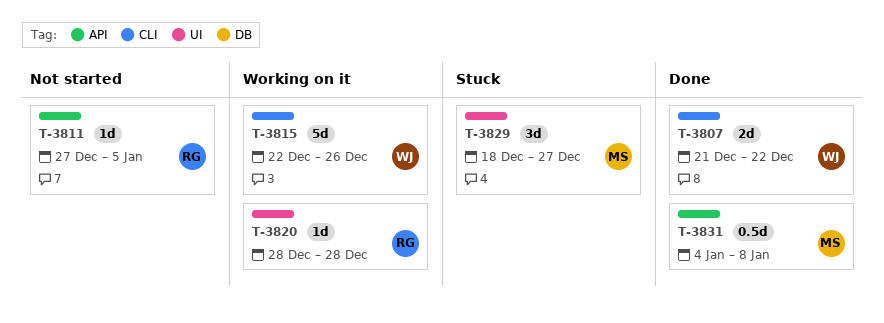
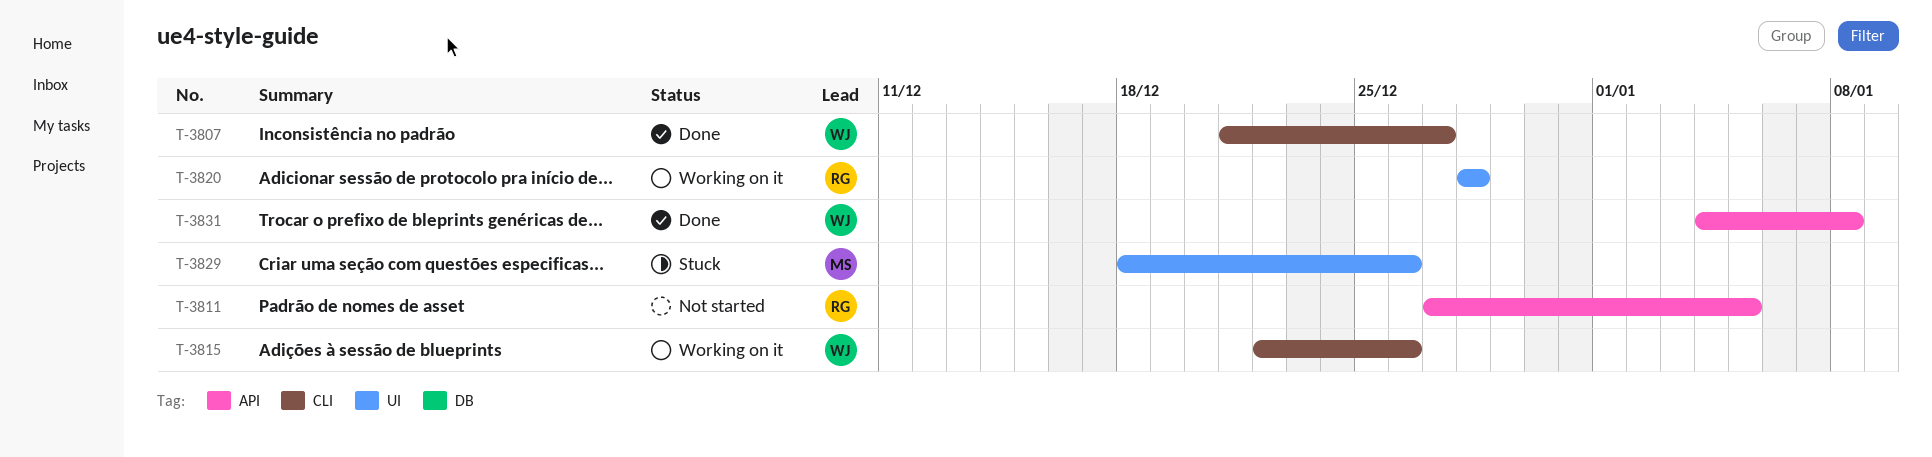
T-3807, due: Dec 22 -> Dec 27
T-3829, due: Dec 27 -> Dec 26
T-3831, owner: MS -> WJ

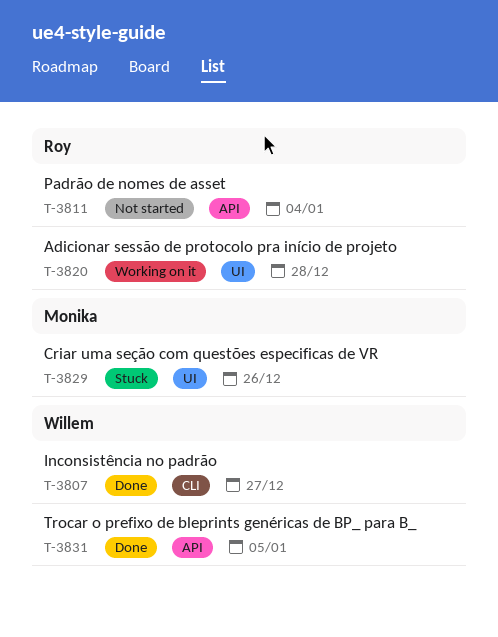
T-3811, due: Jan 5 -> Jan 4
T-3815: present -> none
T-3831, due: Jan 8 -> Jan 5

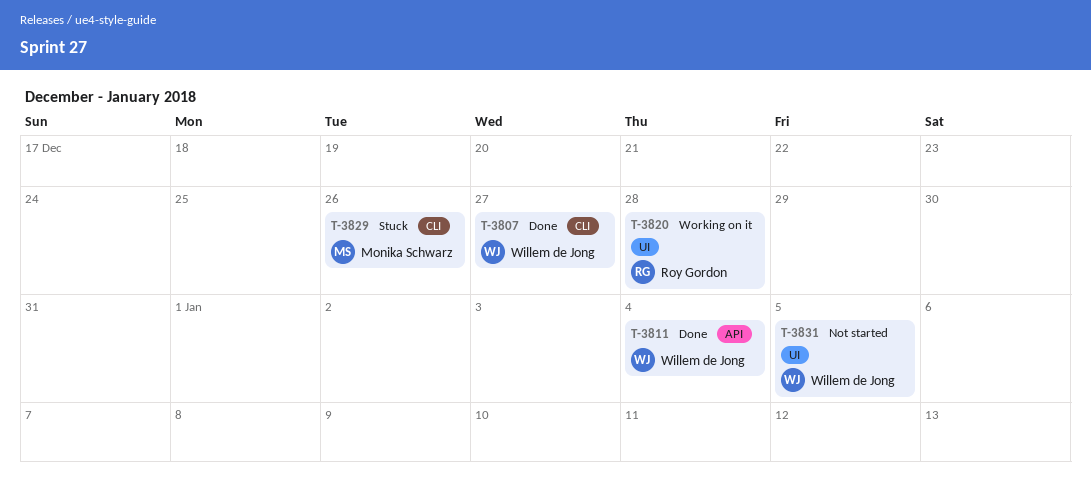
T-3811, status: Not started -> Done
T-3811, owner: Roy Gordon -> Willem de Jong
T-3829, label: UI -> CLI
T-3831, status: Done -> Not started
T-3831, label: API -> UI

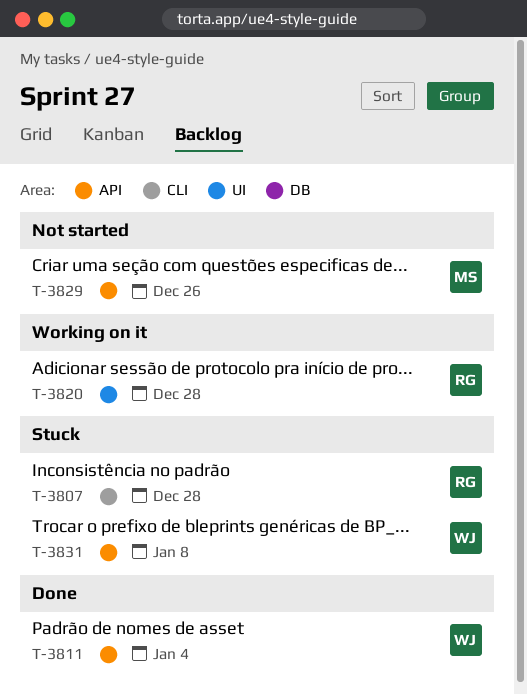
T-3807, status: Done -> Stuck
T-3807, owner: Willem de Jong -> Roy Gordon
T-3807, due: Dec 27 -> Dec 28
T-3829, status: Stuck -> Not started
T-3829, label: CLI -> API
T-3831, status: Not started -> Stuck
T-3831, label: UI -> API
T-3831, due: Jan 5 -> Jan 8

